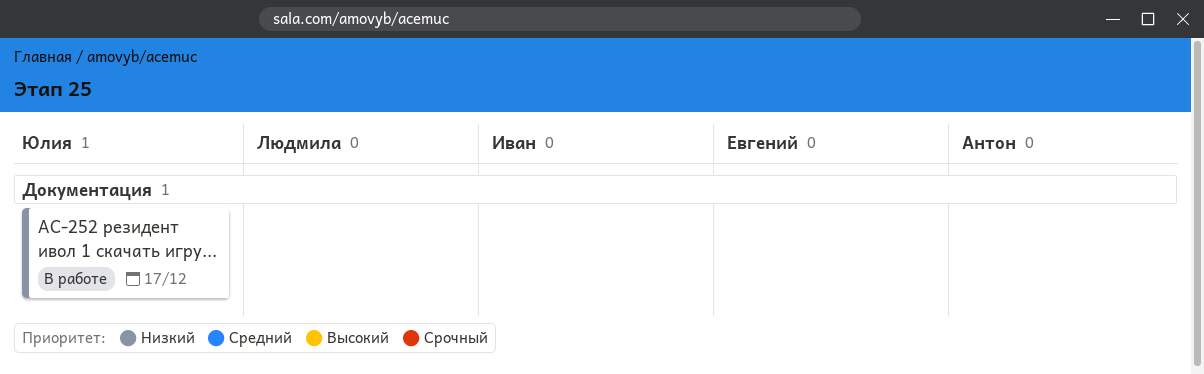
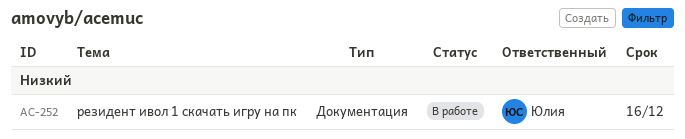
AC-252, due: Dec 17 -> Dec 16

